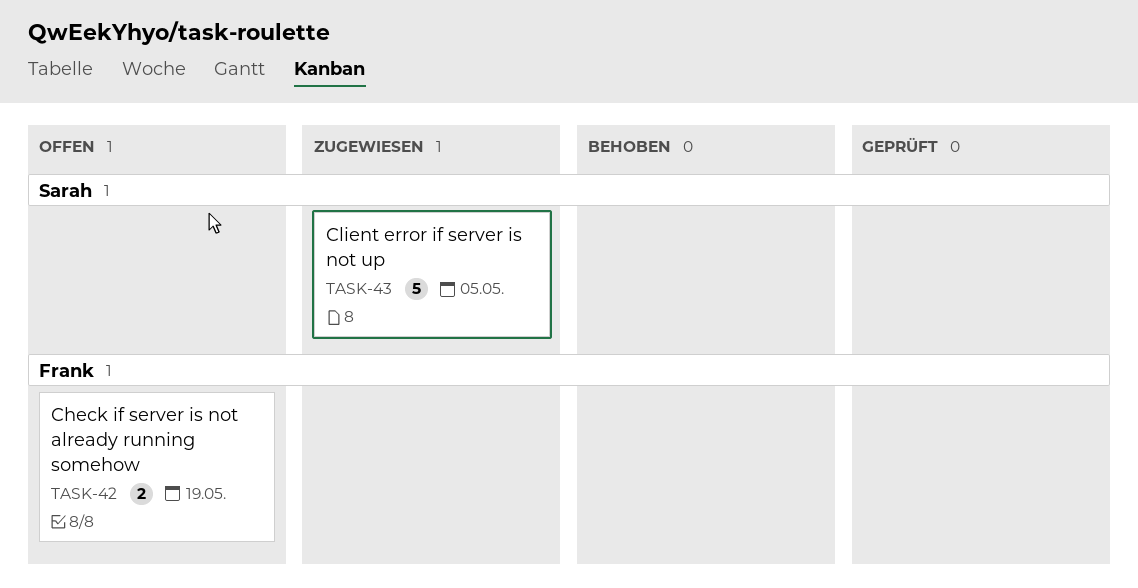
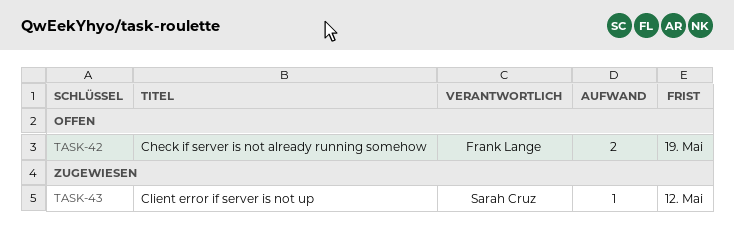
TASK-43, estimate: 5 -> 1
TASK-43, due: May 5 -> May 12

